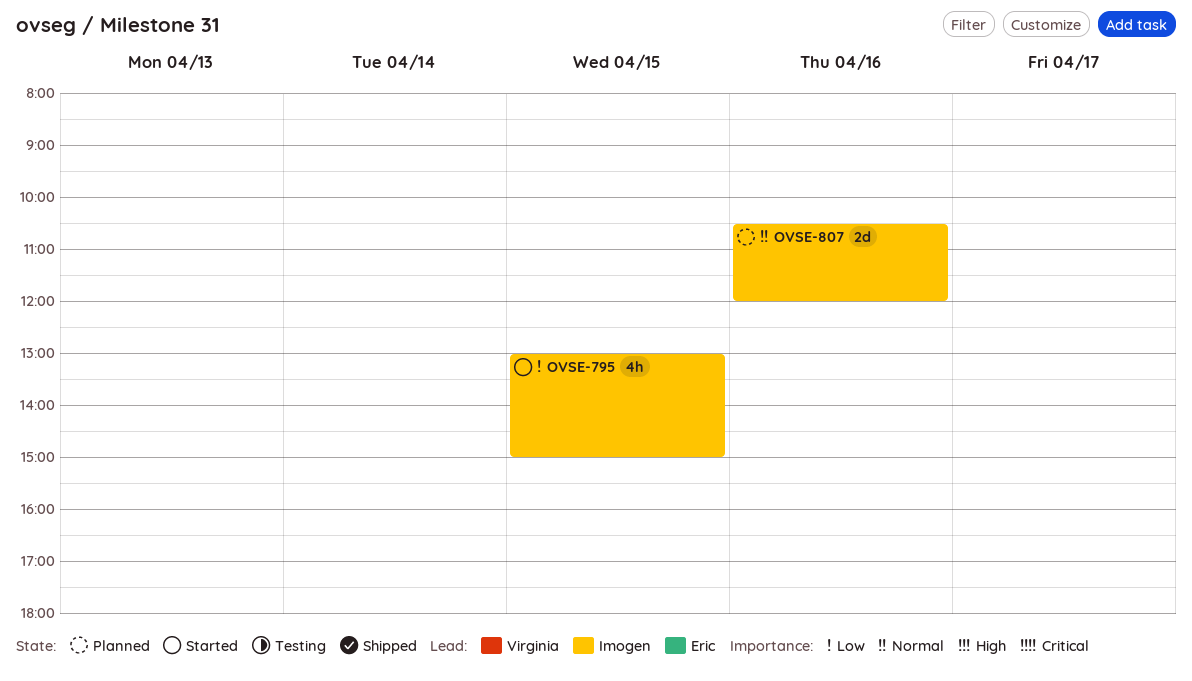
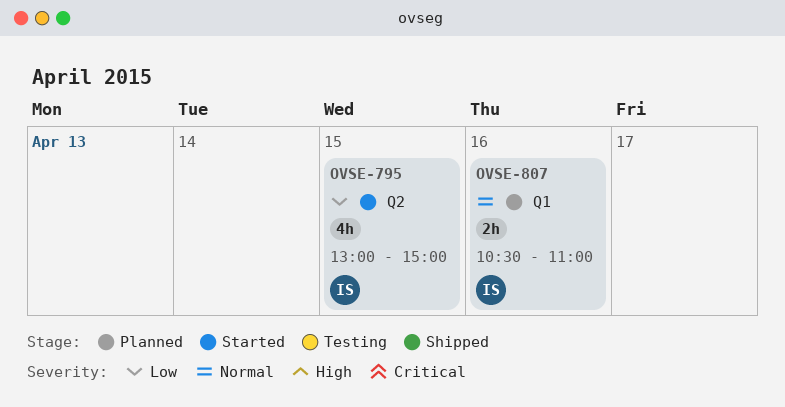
OVSE-807, estimate: 2d -> 2h
OVSE-807, ends: 12:00 -> 11:00

